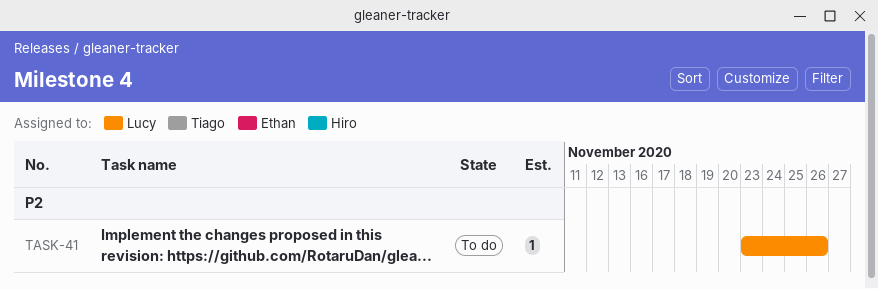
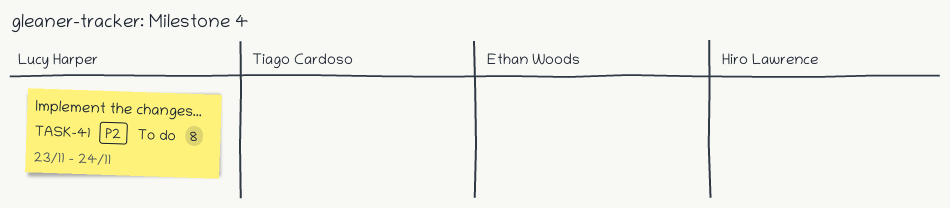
TASK-41, estimate: 1 -> 8
TASK-41, due: Nov 26 -> Nov 24

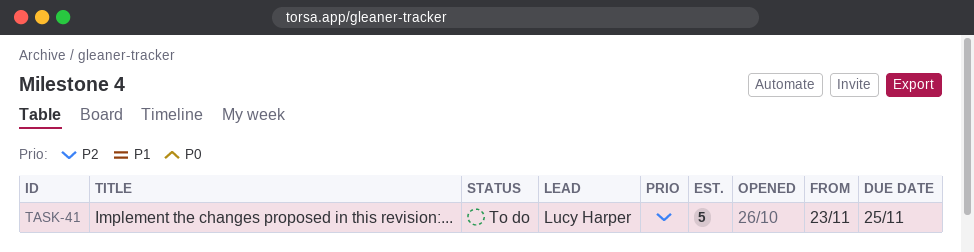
TASK-41, estimate: 8 -> 5
TASK-41, due: Nov 24 -> Nov 25

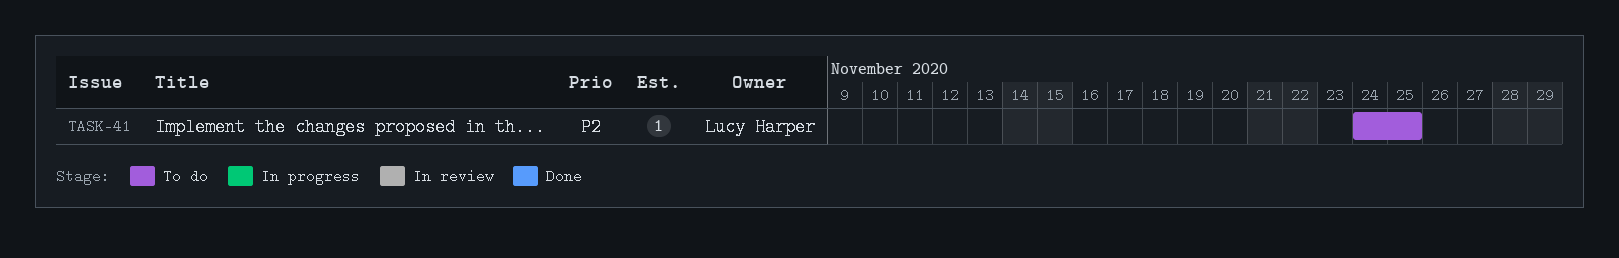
TASK-41, estimate: 5 -> 1
TASK-41, start: Nov 23 -> Nov 24

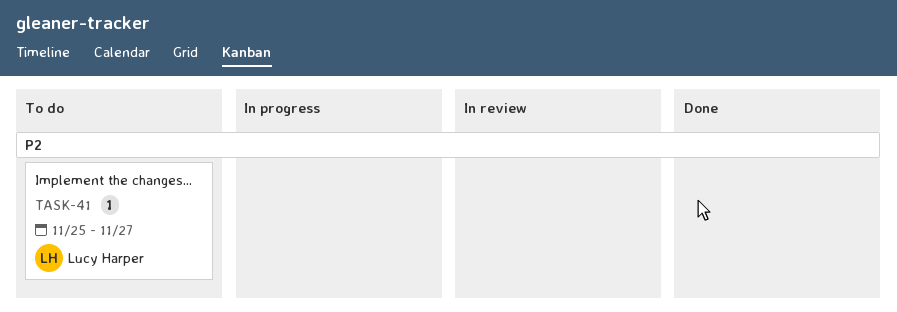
TASK-41, start: Nov 24 -> Nov 25
TASK-41, due: Nov 25 -> Nov 27

